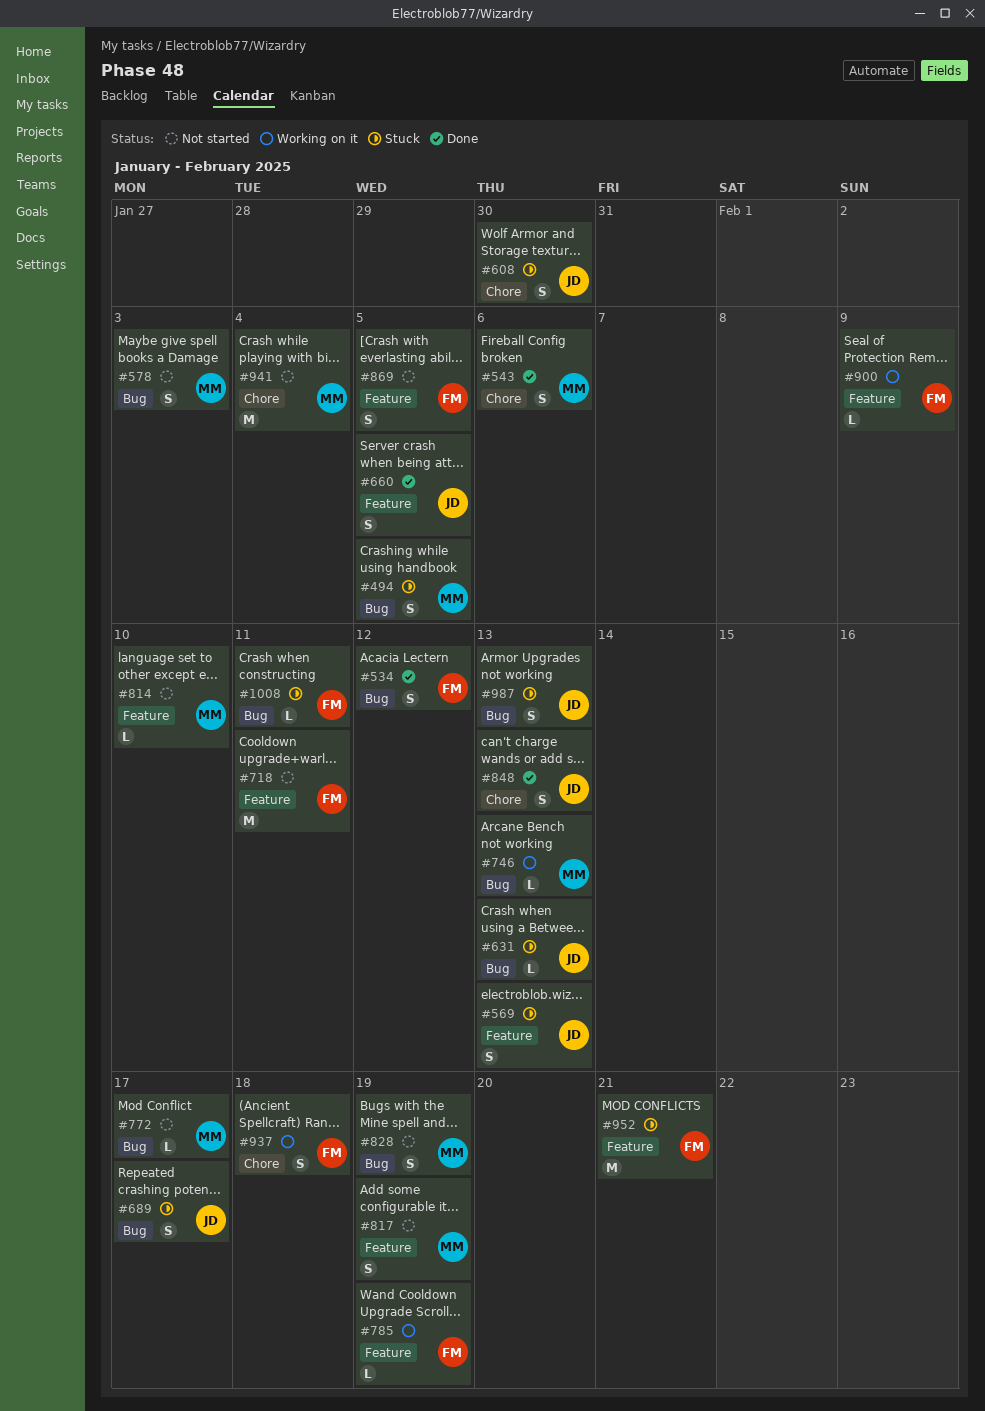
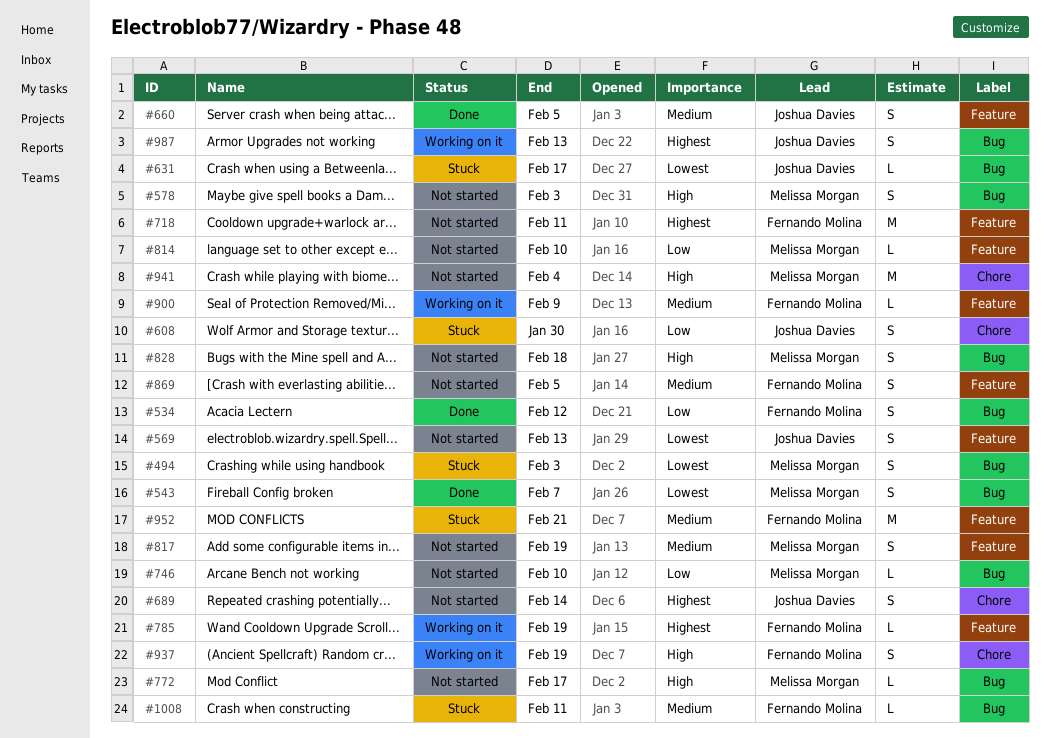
#494, due: Feb 5 -> Feb 3
#543, label: Chore -> Bug
#543, due: Feb 6 -> Feb 7
#569, status: Stuck -> Not started
#631, due: Feb 13 -> Feb 17
#689, status: Stuck -> Not started
#689, label: Bug -> Chore
#689, due: Feb 17 -> Feb 14
#746, status: Working on it -> Not started
#746, due: Feb 13 -> Feb 10
#828, due: Feb 19 -> Feb 18
#848: present -> none
#937, due: Feb 18 -> Feb 19
#987, status: Stuck -> Working on it

